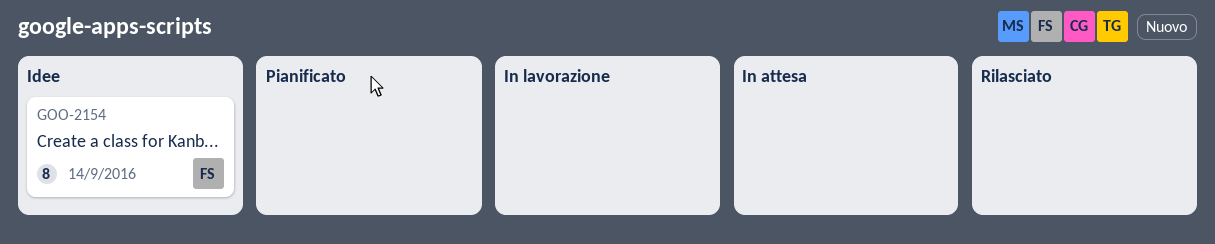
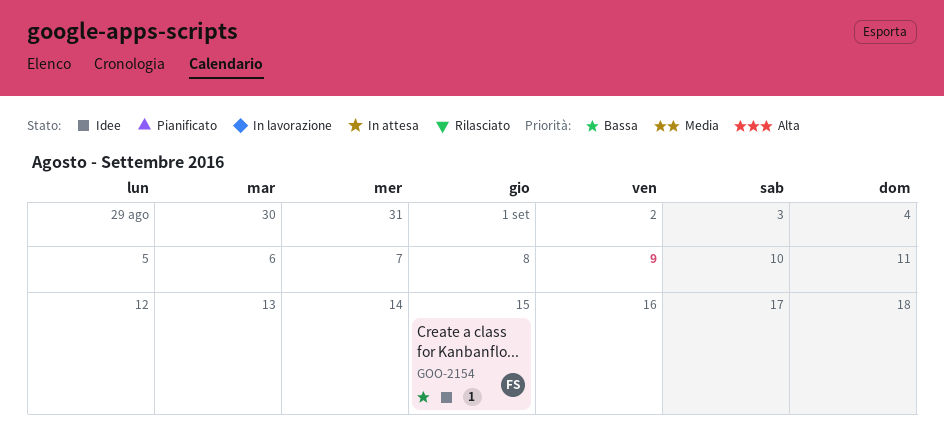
GOO-2154, estimate: 8 -> 1
GOO-2154, due: Sep 14 -> Sep 15

